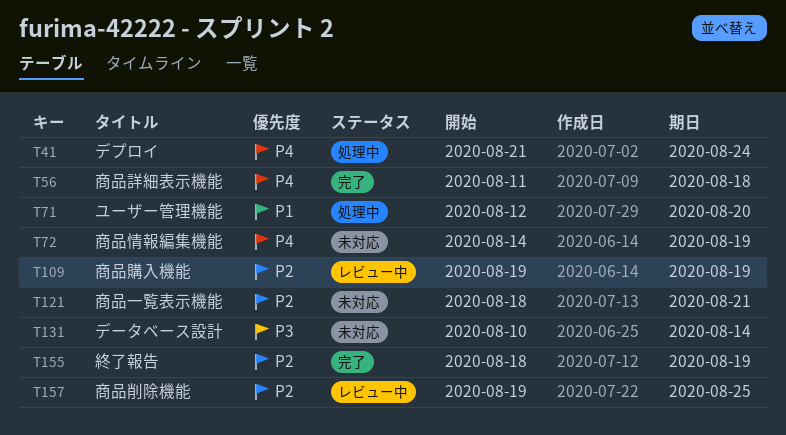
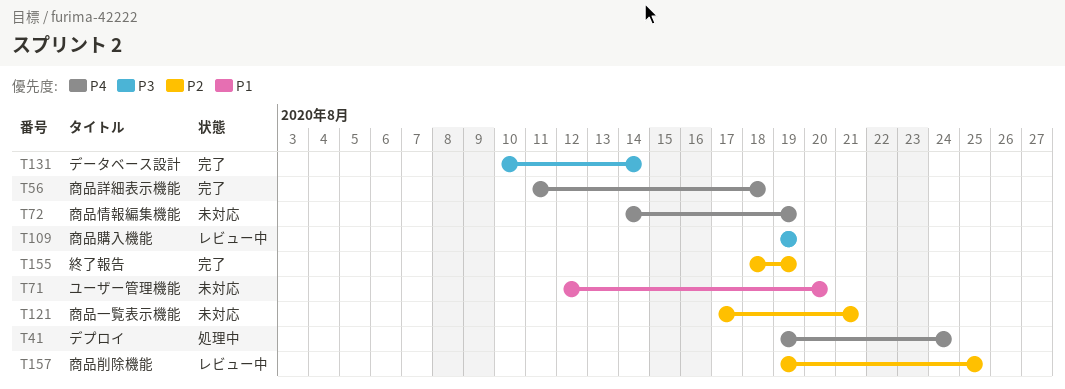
T41, start: Aug 21 -> Aug 19
T71, status: 処理中 -> 未対応
T109, priority: P2 -> P3
T121, start: Aug 18 -> Aug 17
T131, status: 未対応 -> 完了

